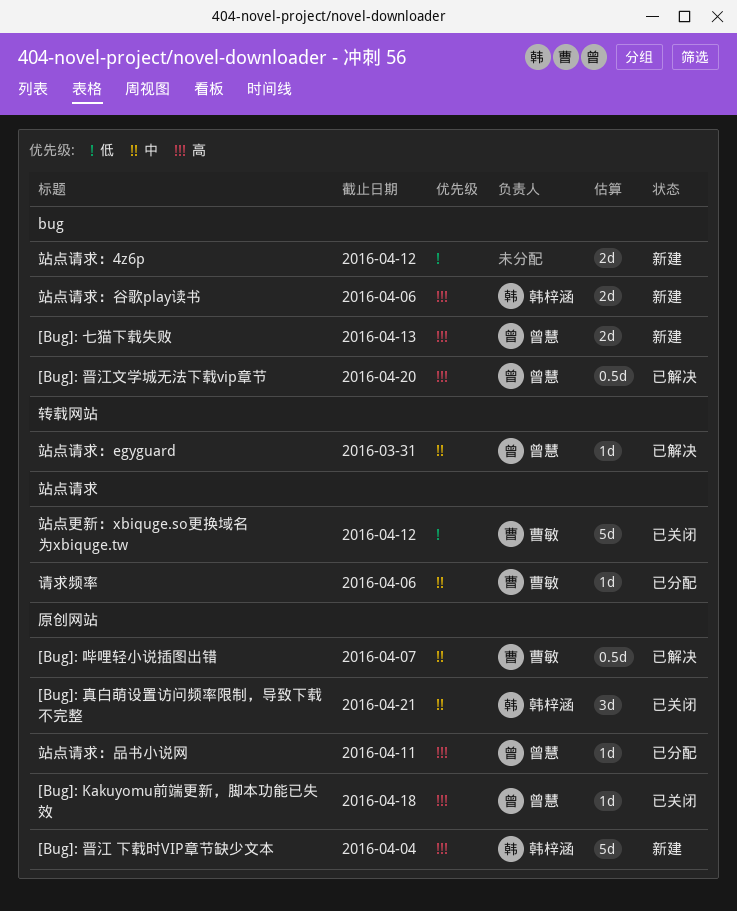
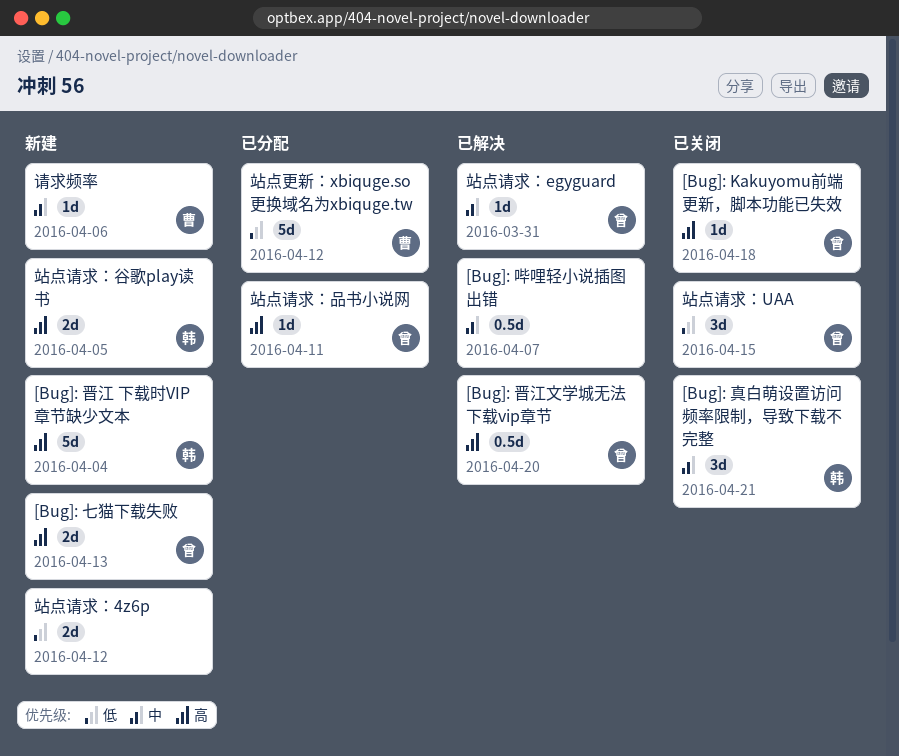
[Bug]: 哔哩轻小说插图出错, owner: 曹敏 -> none
站点更新：xbiquge.so更换域名为xbiquge.tw, status: 已关闭 -> 已分配
站点请求：UAA: none -> present
站点请求：谷歌play读书, due: Apr 6 -> Apr 5
请求频率, status: 已分配 -> 新建

